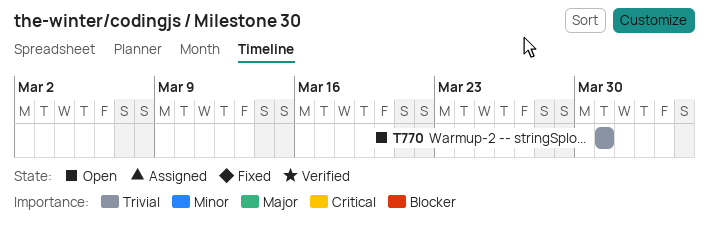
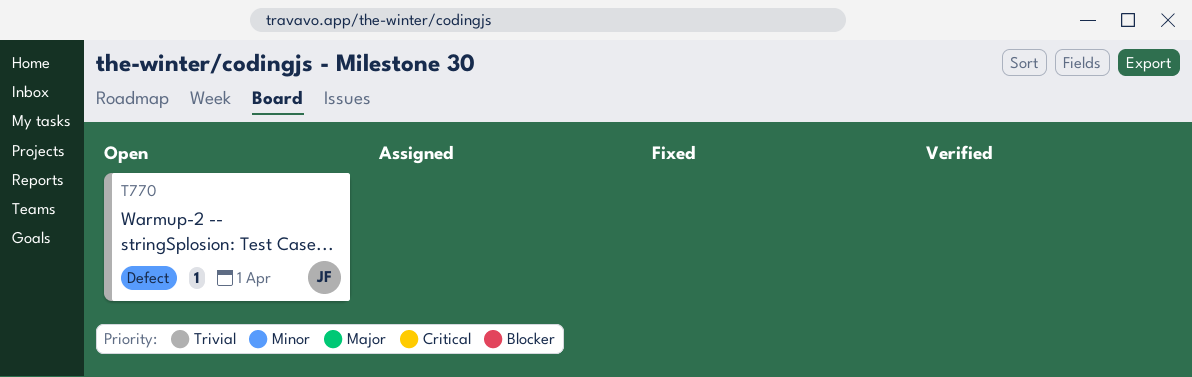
T770, due: Mar 31 -> Apr 1

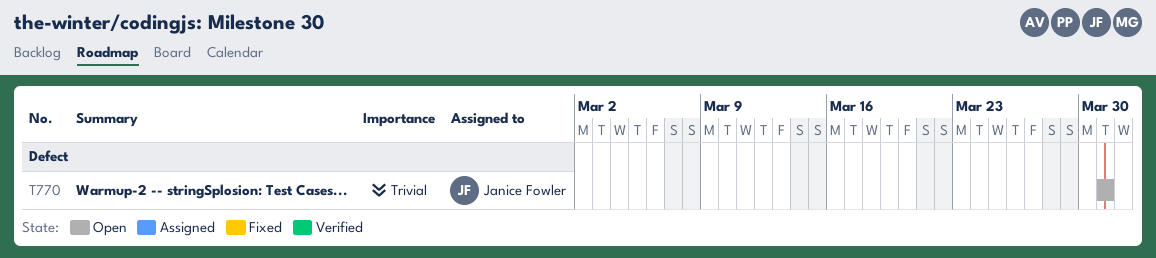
T770, due: Apr 1 -> Mar 31

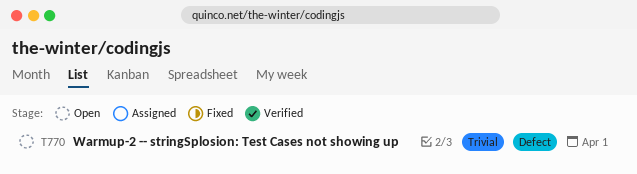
T770, due: Mar 31 -> Apr 1

